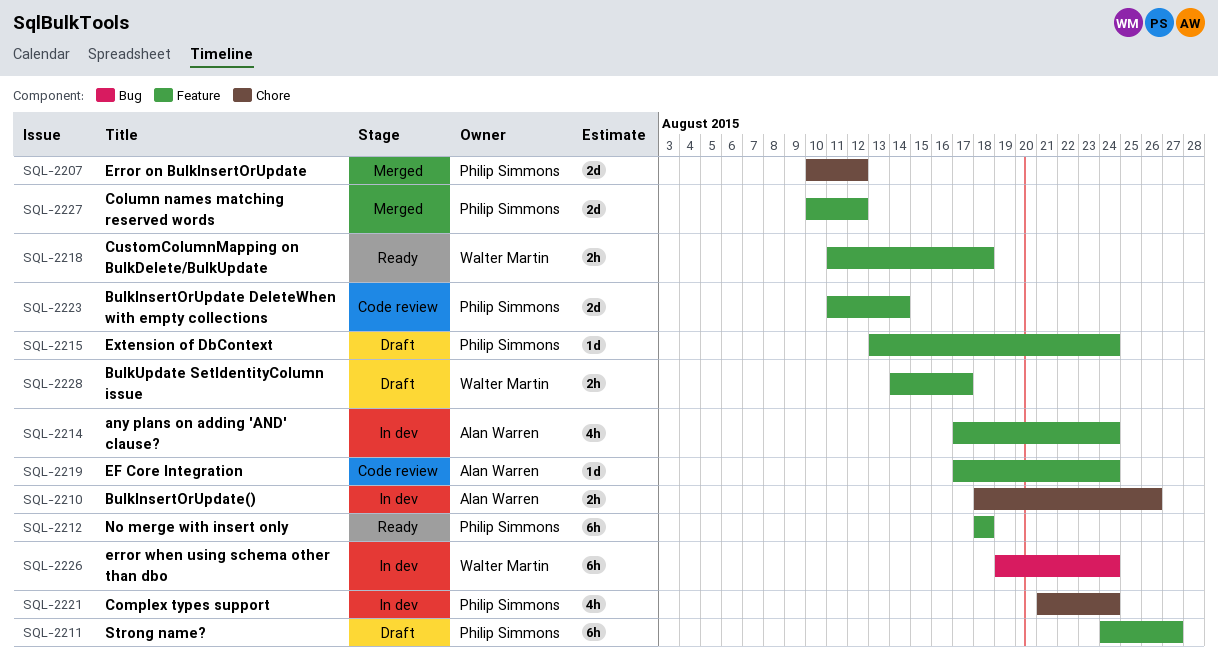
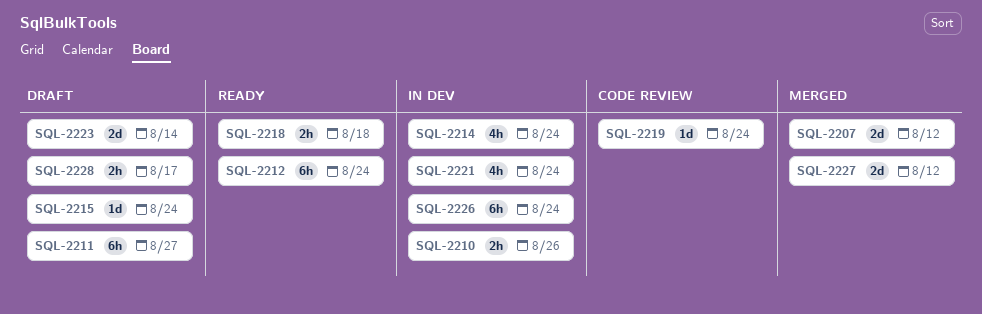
SQL-2212, due: Aug 18 -> Aug 24
SQL-2223, status: Code review -> Draft

